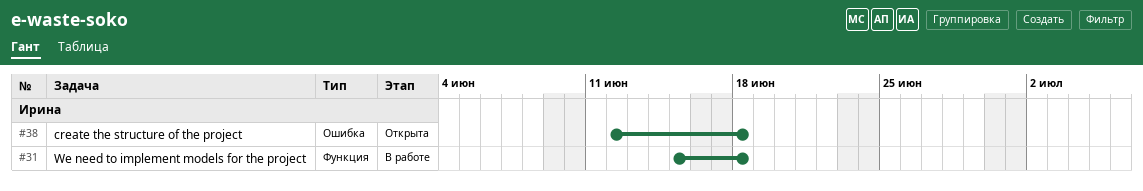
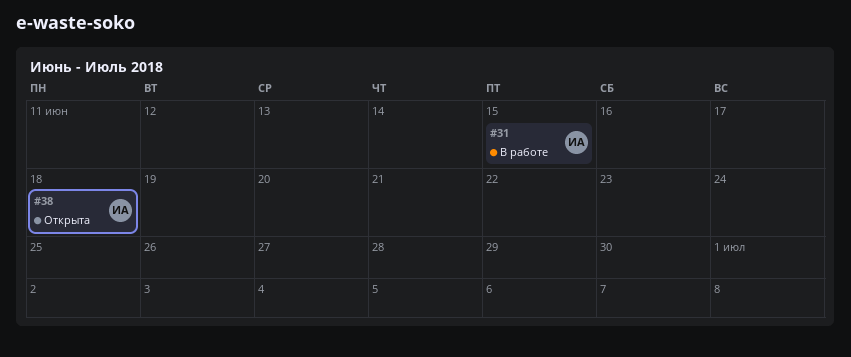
#31, due: Jun 18 -> Jun 15

